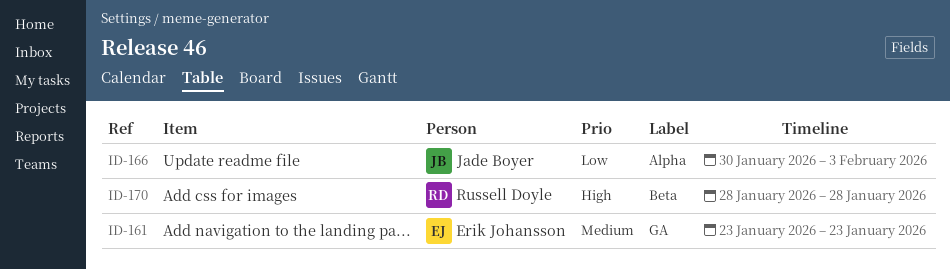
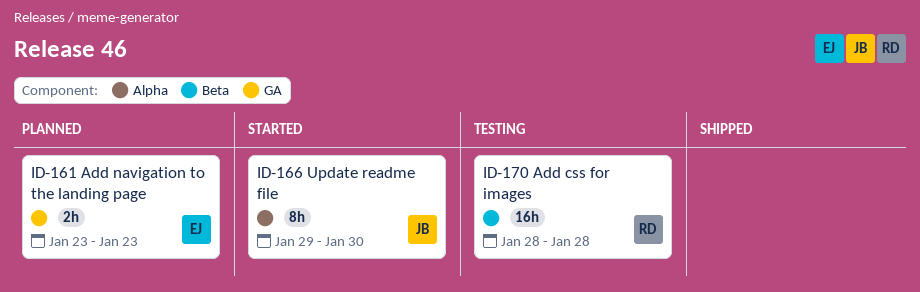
ID-166, start: Jan 30 -> Jan 29
ID-166, due: Feb 3 -> Jan 30

